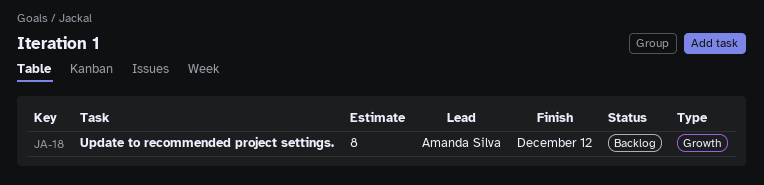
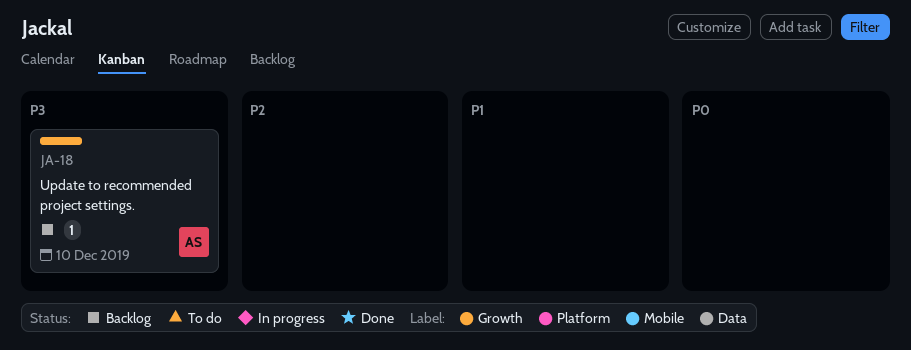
JA-18, estimate: 8 -> 1
JA-18, due: Dec 12 -> Dec 10

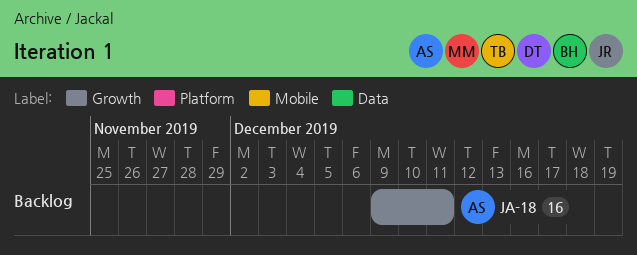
JA-18, estimate: 1 -> 16
JA-18, due: Dec 10 -> Dec 11

